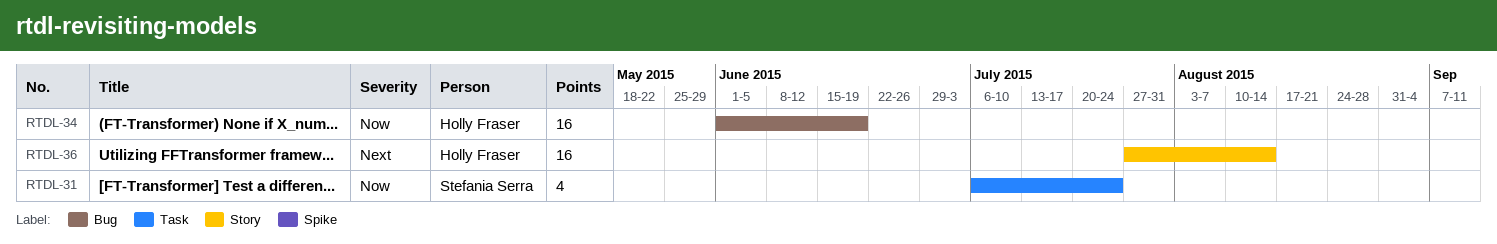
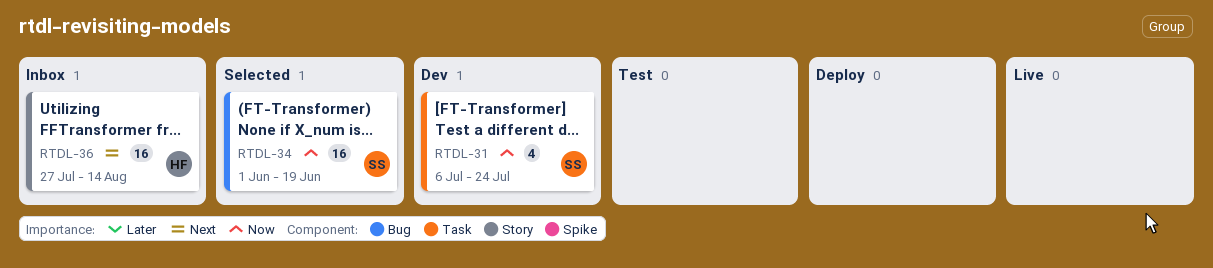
RTDL-34, owner: Holly Fraser -> Stefania Serra

